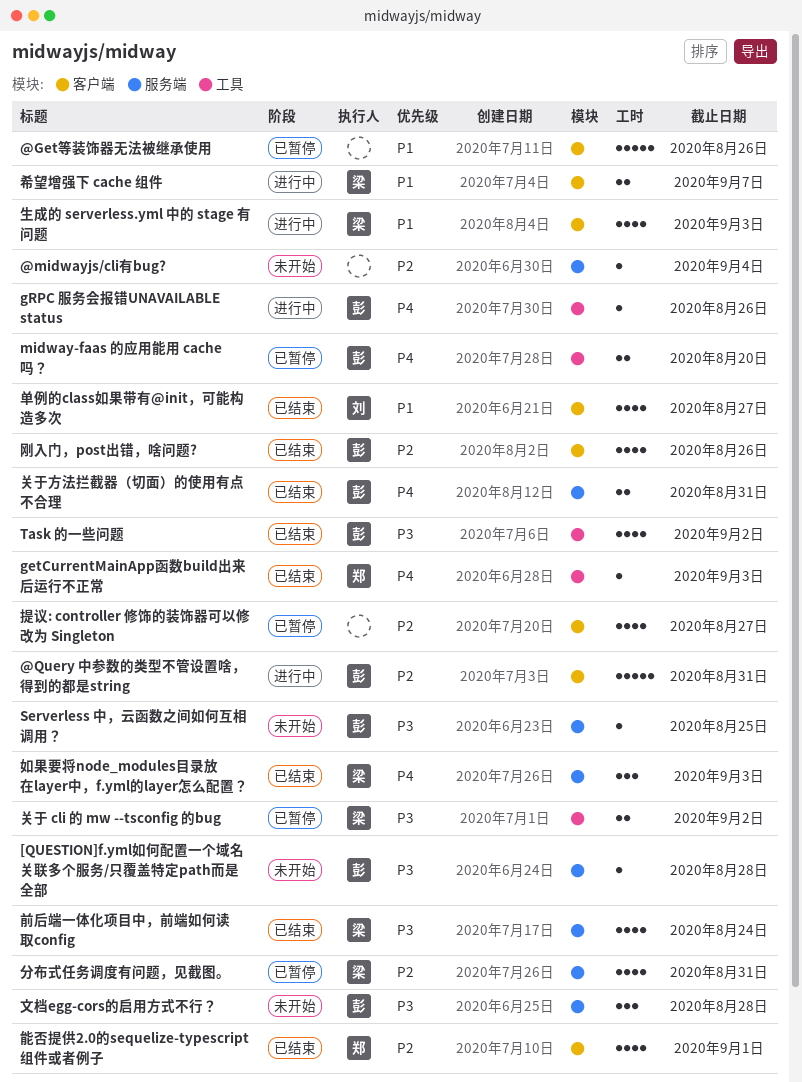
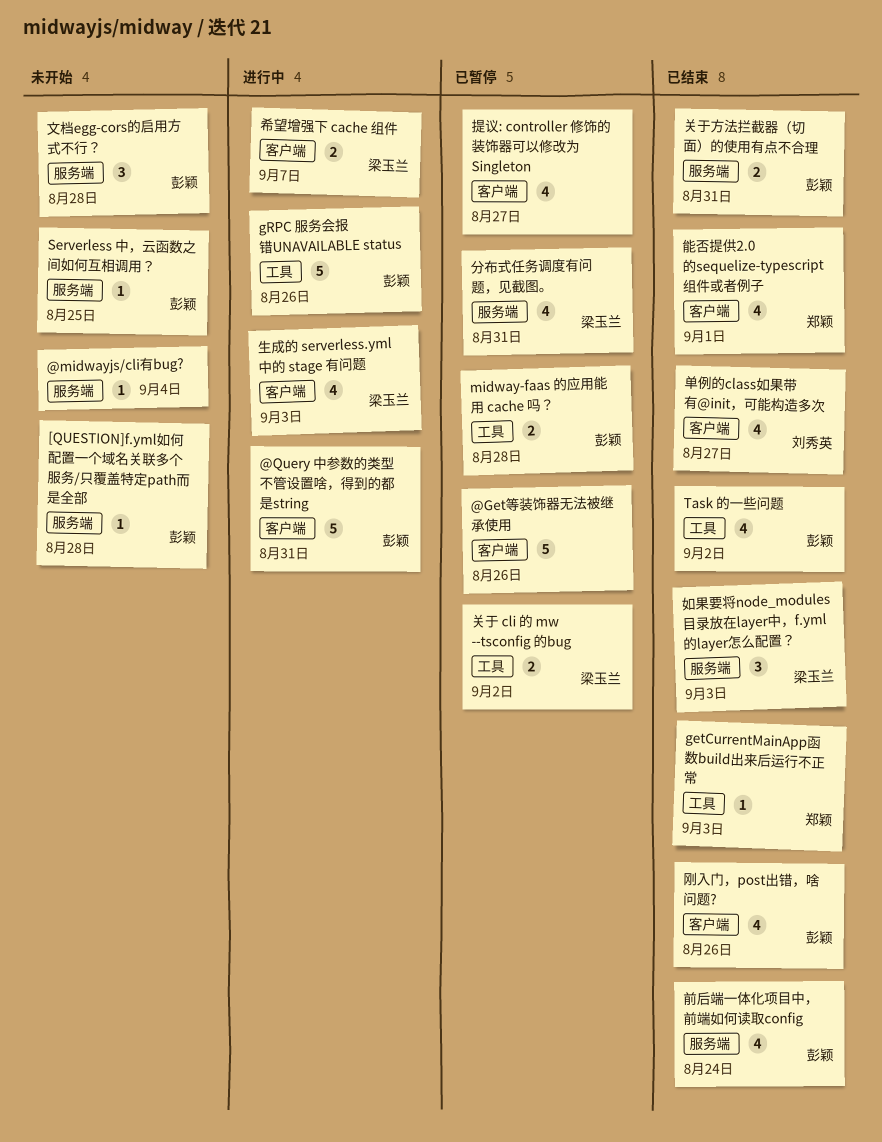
gRPC 服务会报错UNAVAILABLE status, estimate: 1 -> 5
midway-faas 的应用能用 cache 吗？, due: Aug 20 -> Aug 28
前后端一体化项目中，前端如何读取config, owner: 梁玉兰 -> 彭颖

